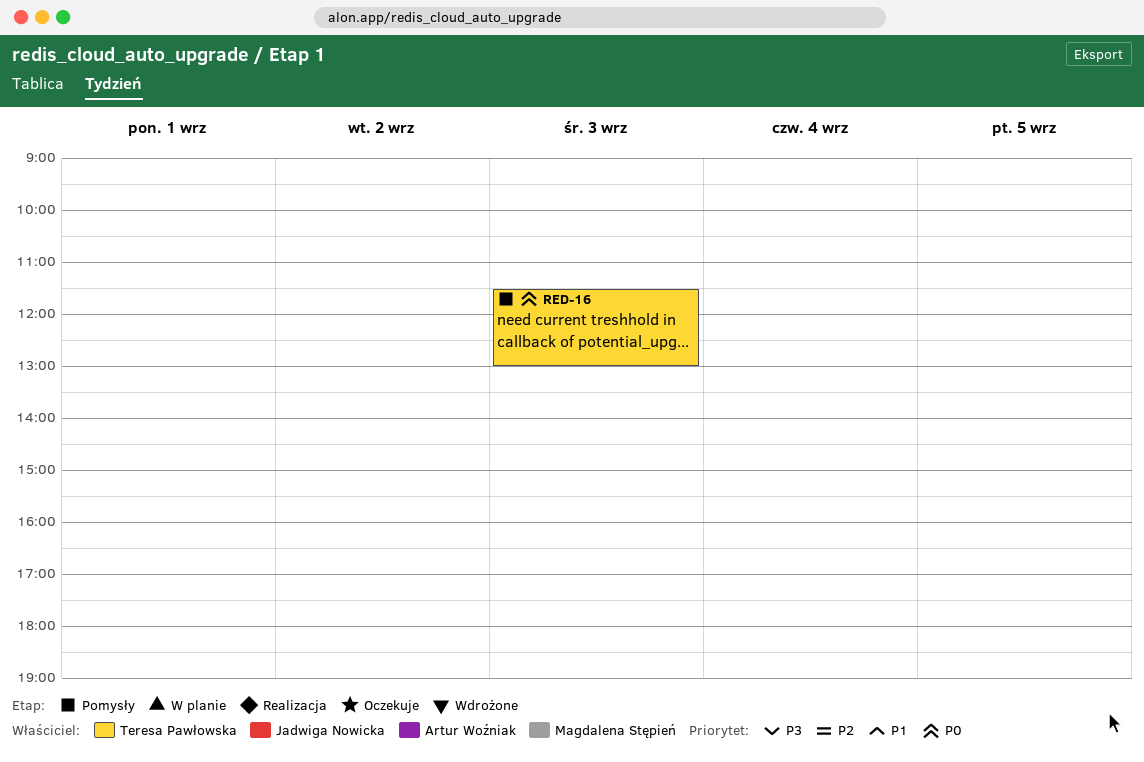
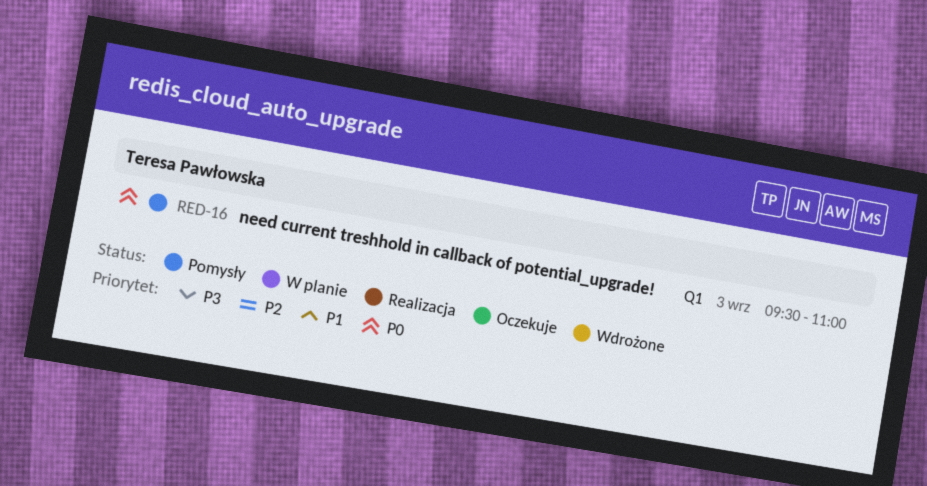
RED-16, begins: 11:30 -> 09:30
RED-16, ends: 13:00 -> 11:00

